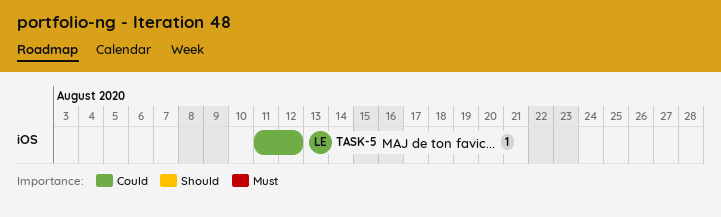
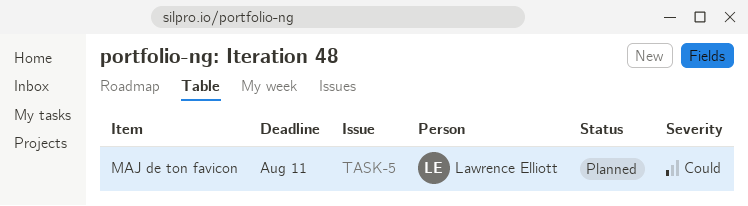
TASK-5, due: Aug 12 -> Aug 11

